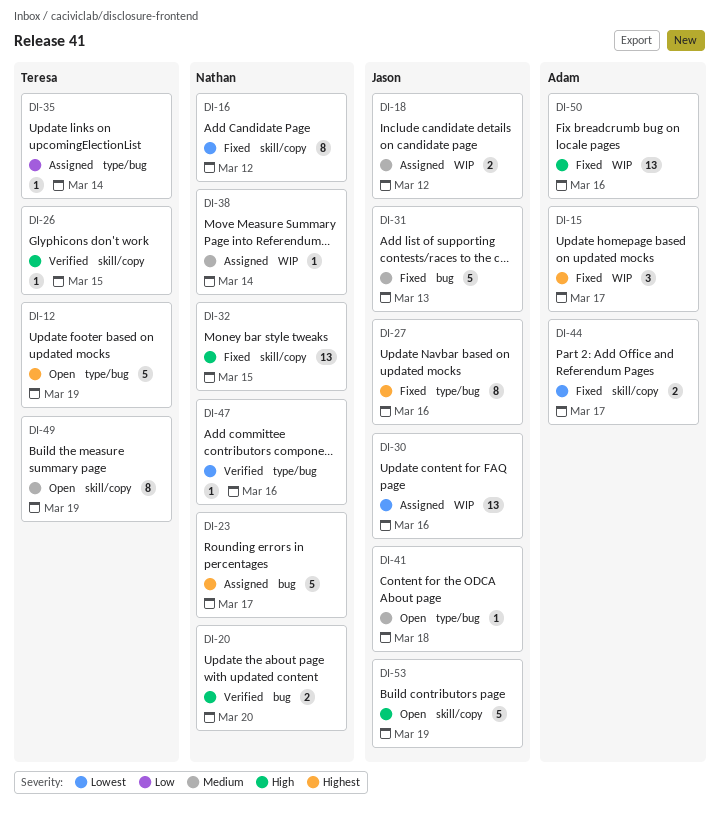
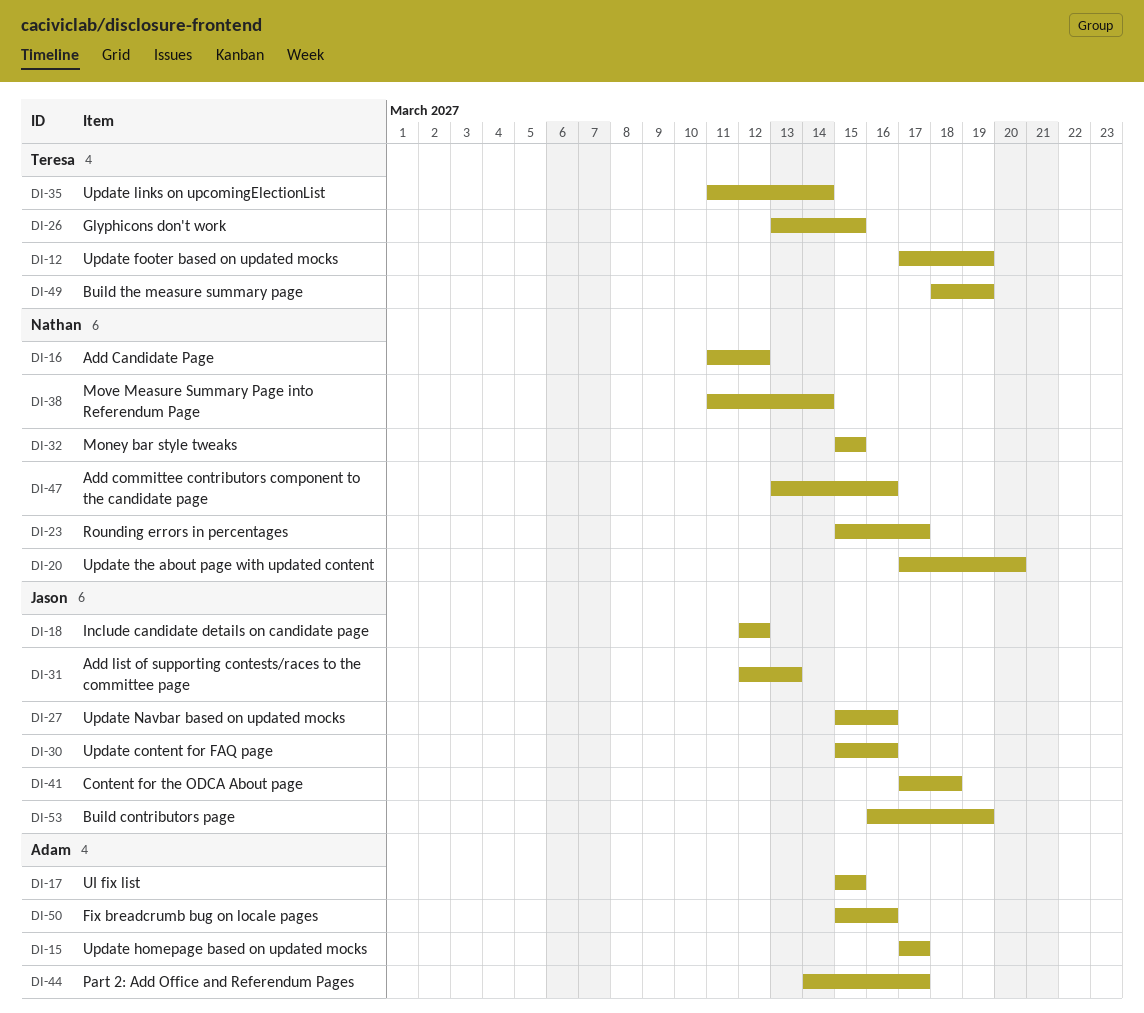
DI-17: none -> present

